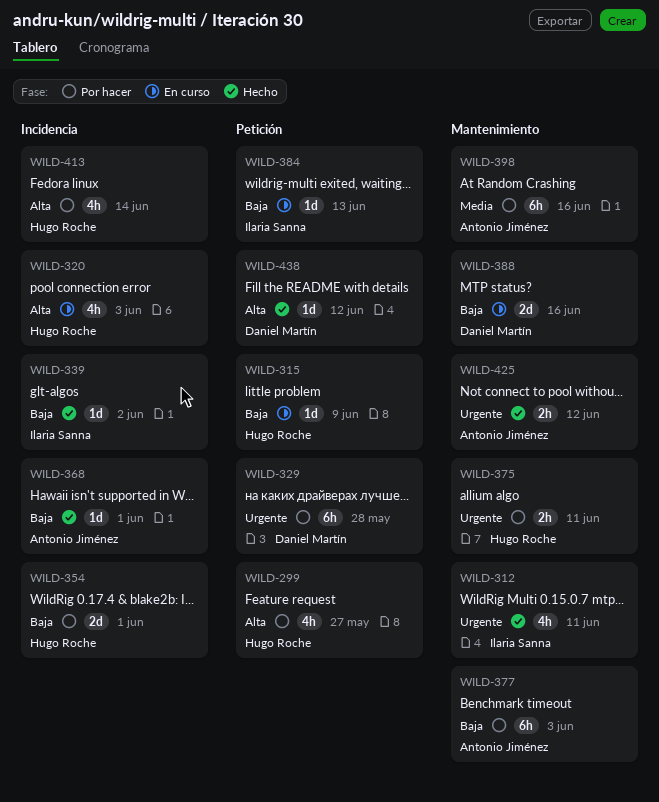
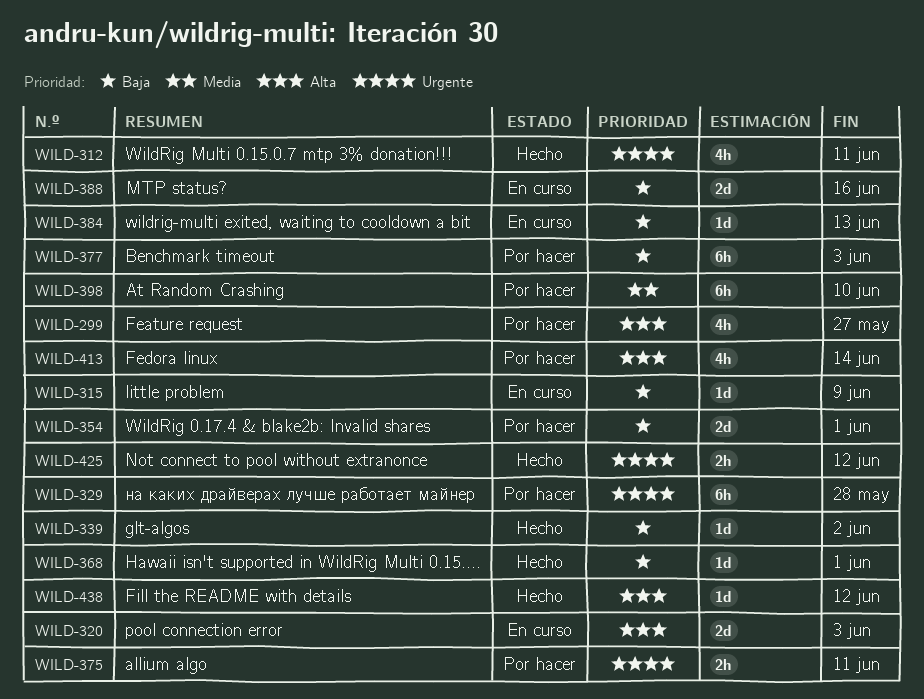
WILD-320, estimate: 4h -> 2d
WILD-398, due: Jun 16 -> Jun 10

